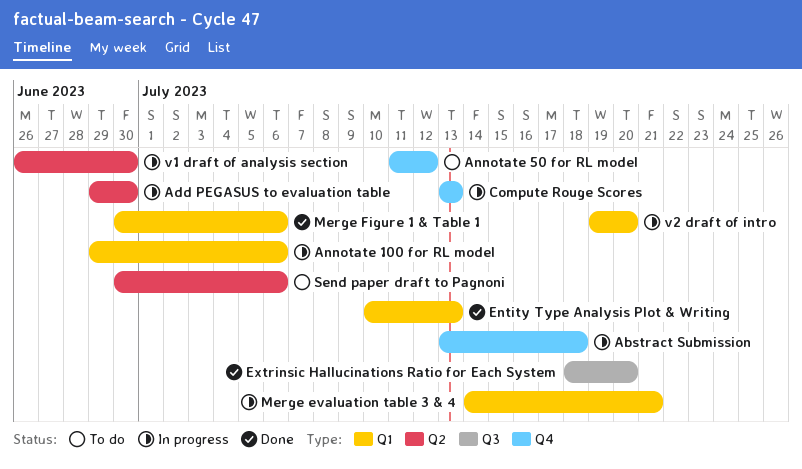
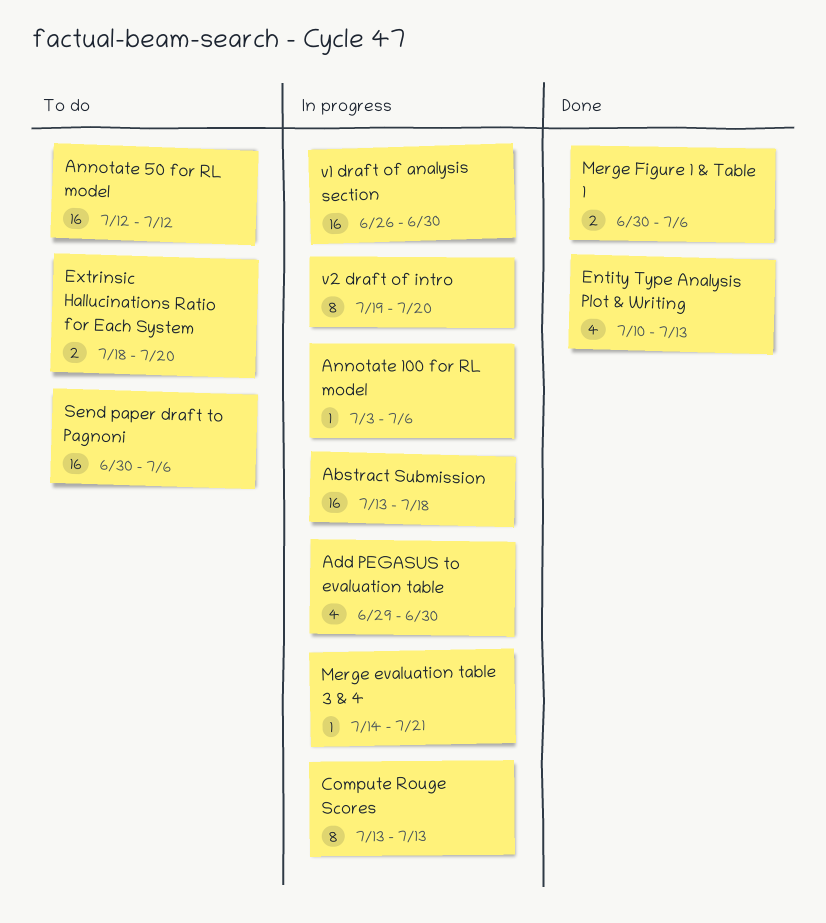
Annotate 100 for RL model, start: Jun 29 -> Jul 3
Annotate 50 for RL model, start: Jul 11 -> Jul 12
Extrinsic Hallucinations Ratio for Each System, status: Done -> To do

